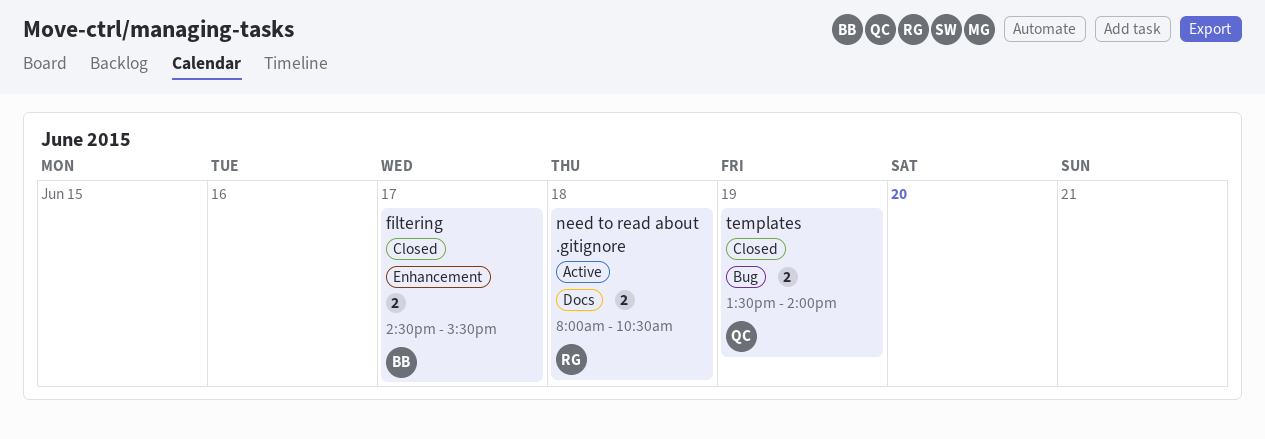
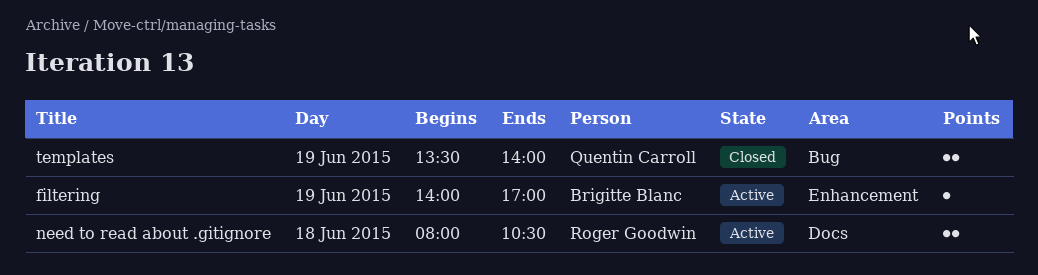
filtering, status: Closed -> Active
filtering, estimate: 2 -> 1
filtering, day: Jun 17 -> Jun 19
filtering, begins: 14:30 -> 14:00
filtering, ends: 15:30 -> 17:00

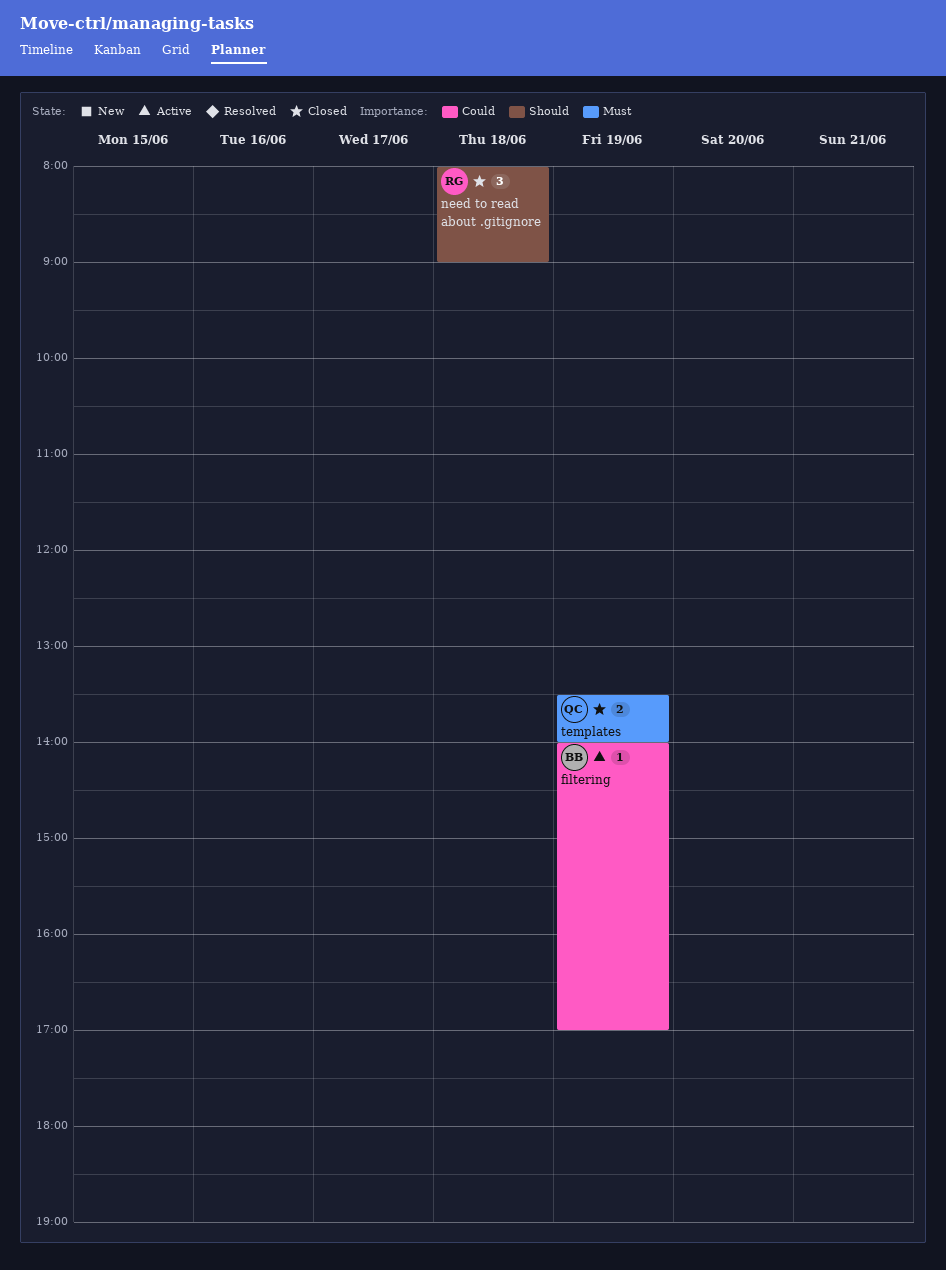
need to read about .gitignore, status: Active -> Closed
need to read about .gitignore, estimate: 2 -> 3
need to read about .gitignore, ends: 10:30 -> 09:00

